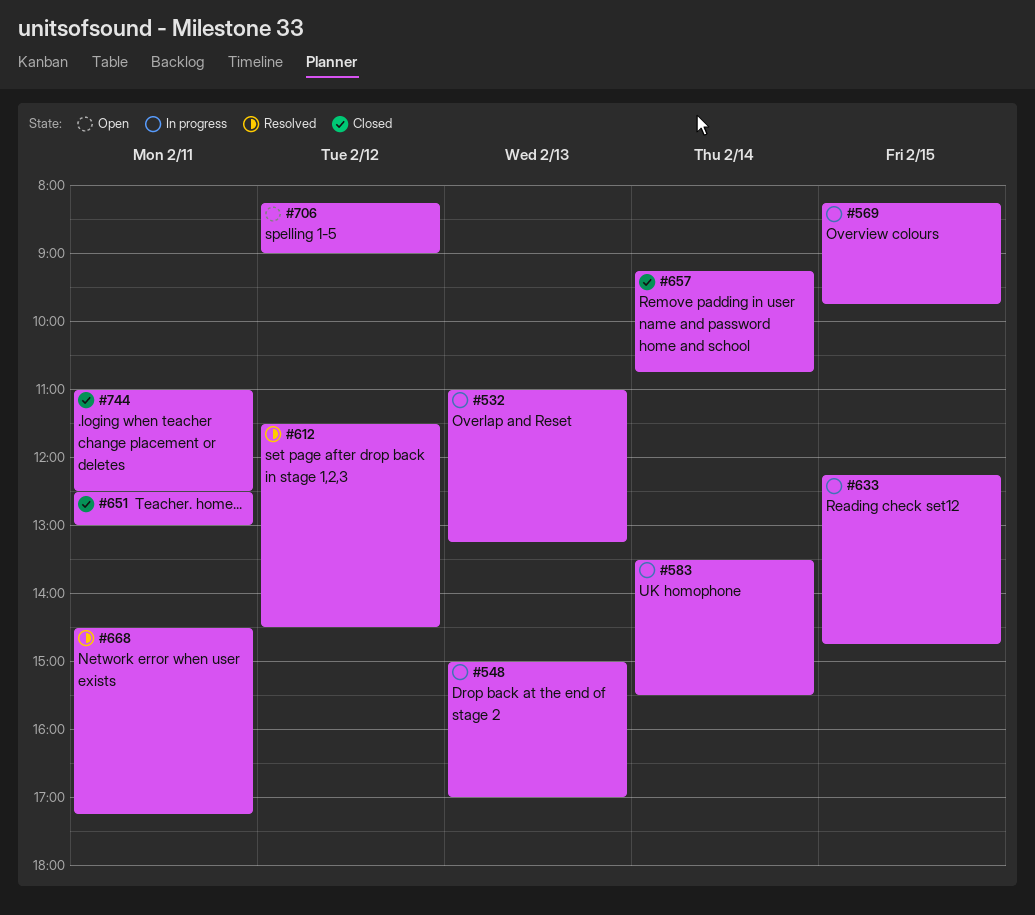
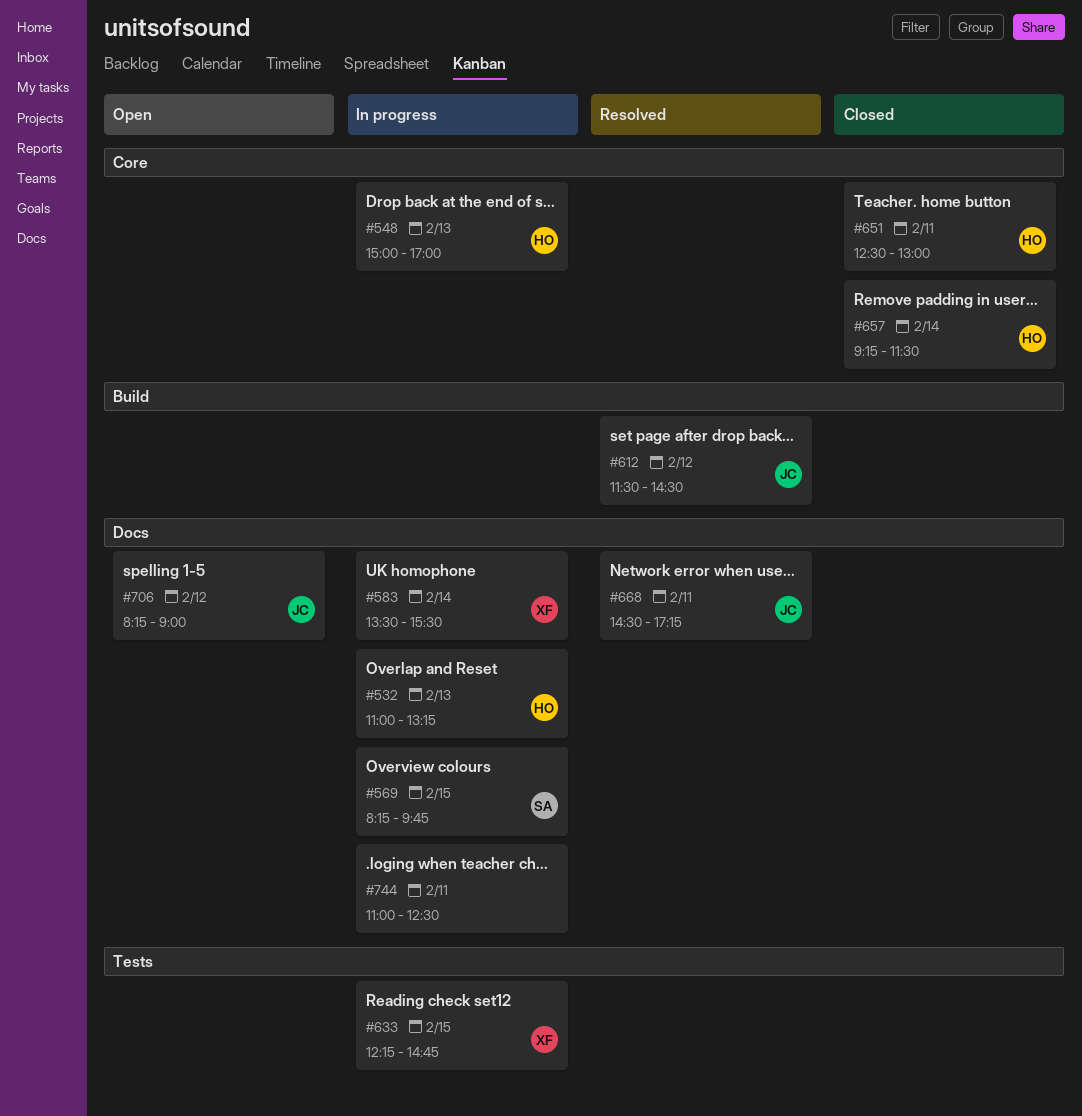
#657, ends: 10:45 -> 11:30
#744, status: Closed -> In progress

